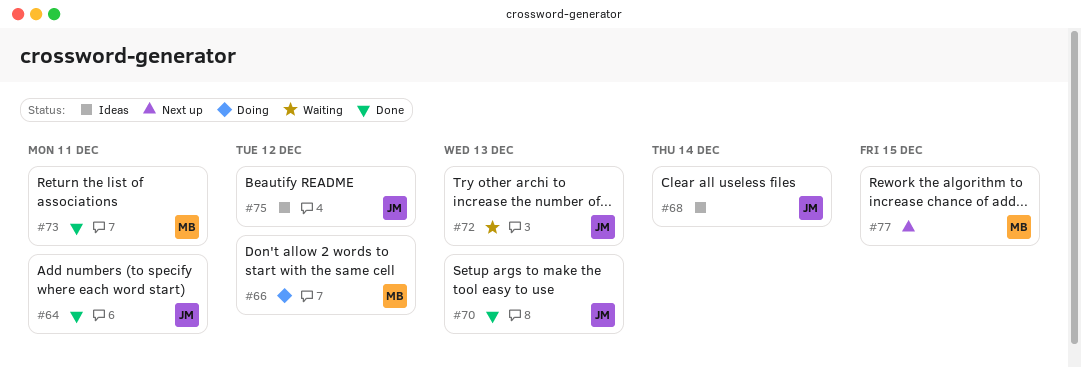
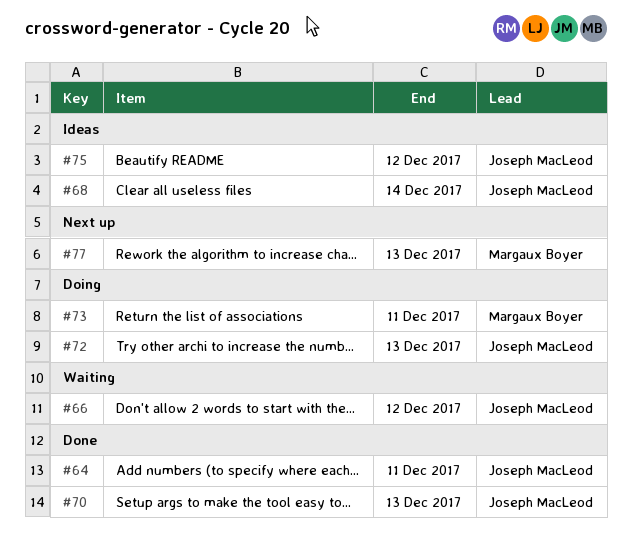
#66, status: Doing -> Waiting
#66, owner: Margaux Boyer -> Joseph MacLeod
#72, status: Waiting -> Doing
#73, status: Done -> Doing
#77, due: Dec 15 -> Dec 13

